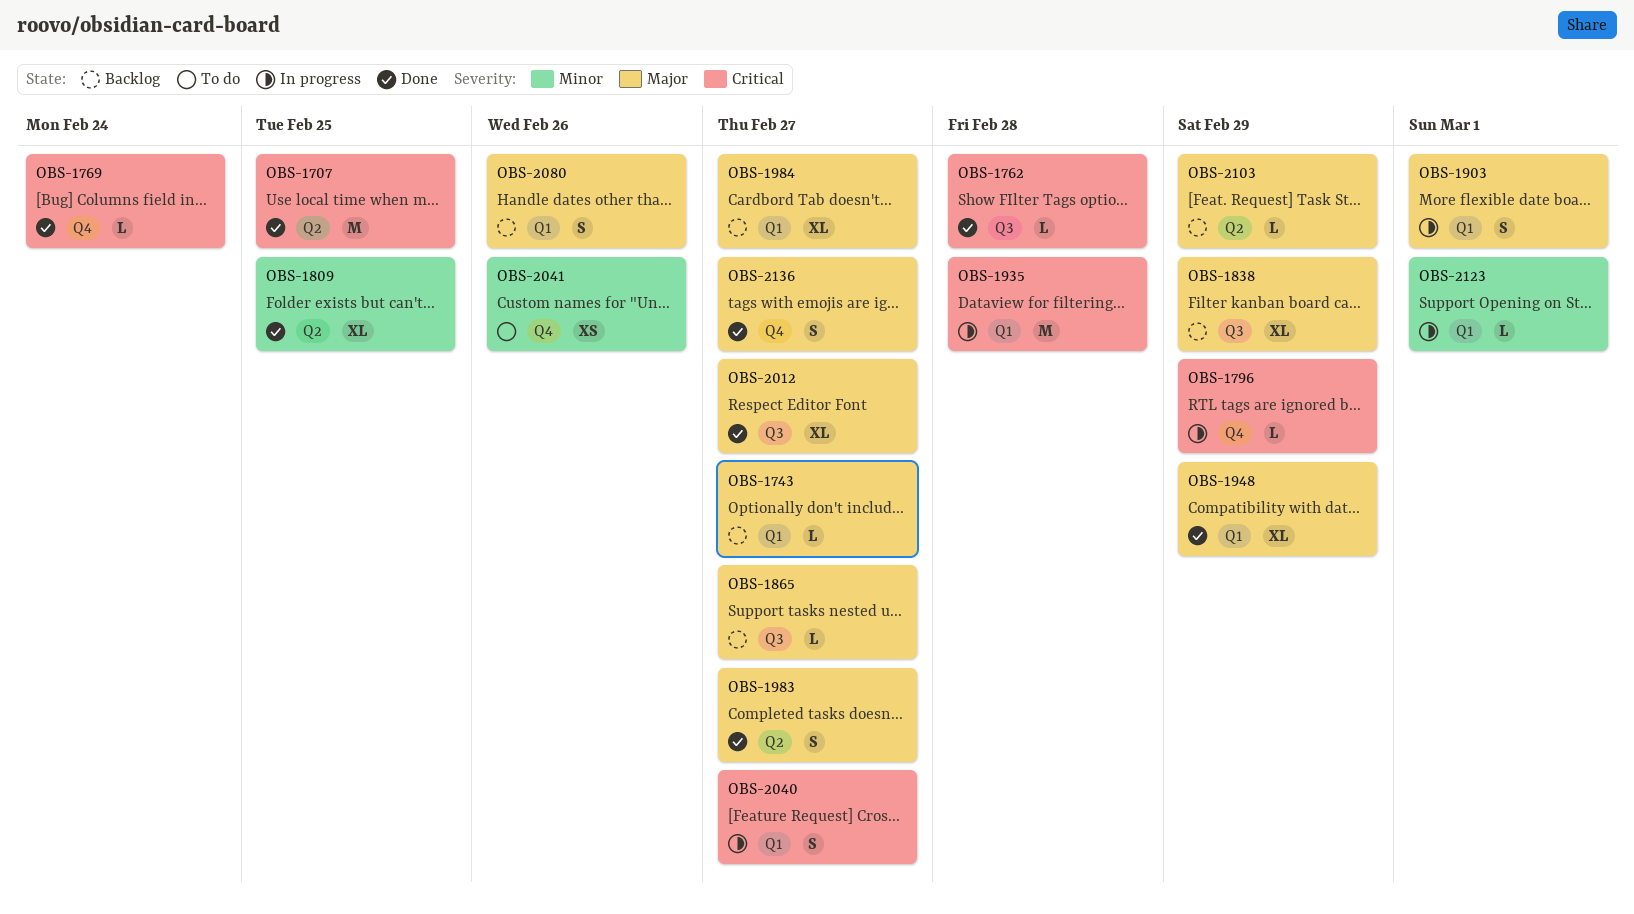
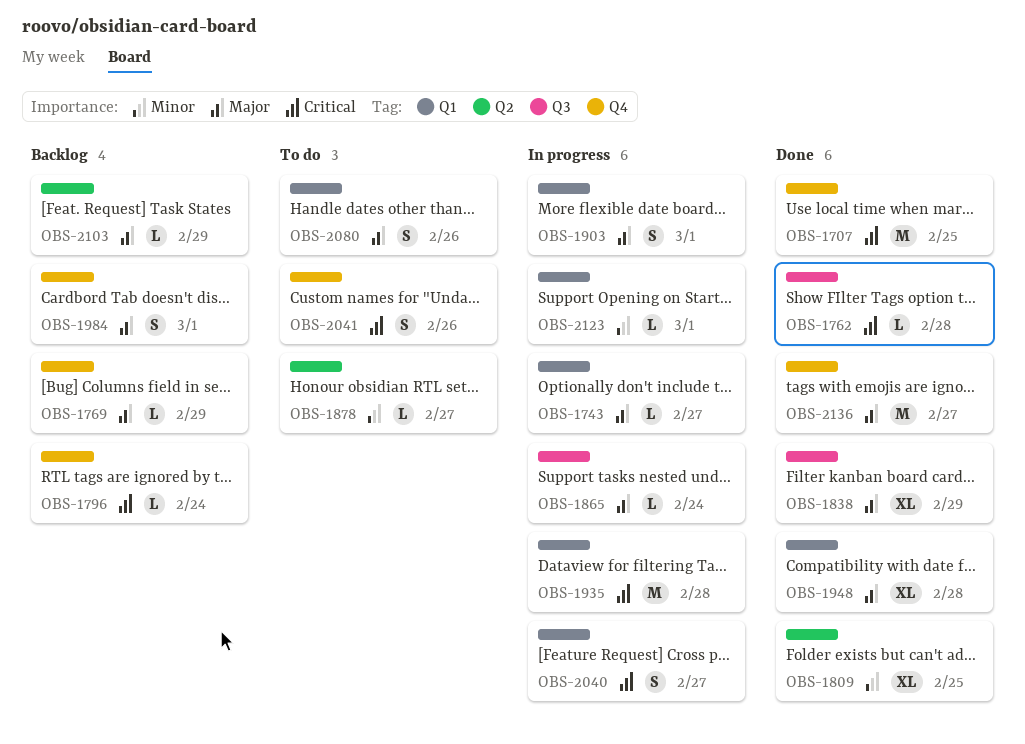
OBS-1707, label: Q2 -> Q4
OBS-1743, status: Backlog -> In progress
OBS-1769, status: Done -> Backlog
OBS-1769, priority: Critical -> Major
OBS-1769, due: Feb 24 -> Feb 29
OBS-1796, status: In progress -> Backlog
OBS-1796, due: Feb 29 -> Feb 24
OBS-1838, status: Backlog -> Done
OBS-1865, status: Backlog -> In progress
OBS-1865, due: Feb 27 -> Feb 24
OBS-1878: none -> present
OBS-1948, due: Feb 29 -> Feb 28
OBS-1983: present -> none
OBS-1984, label: Q1 -> Q4
OBS-1984, estimate: XL -> S
OBS-1984, due: Feb 27 -> Mar 1
OBS-2012: present -> none
OBS-2041, priority: Minor -> Critical
OBS-2041, estimate: XS -> S
OBS-2080, status: Backlog -> To do
OBS-2136, estimate: S -> M

